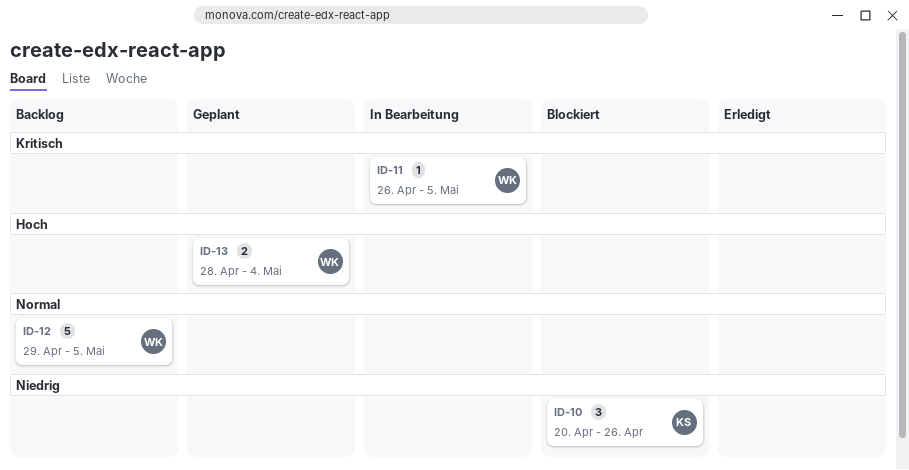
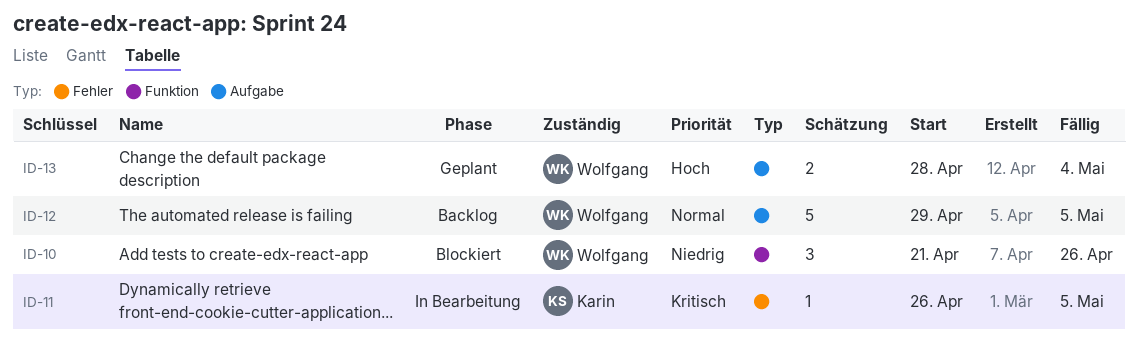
ID-10, owner: Karin -> Wolfgang
ID-10, start: Apr 20 -> Apr 21
ID-11, owner: Wolfgang -> Karin

